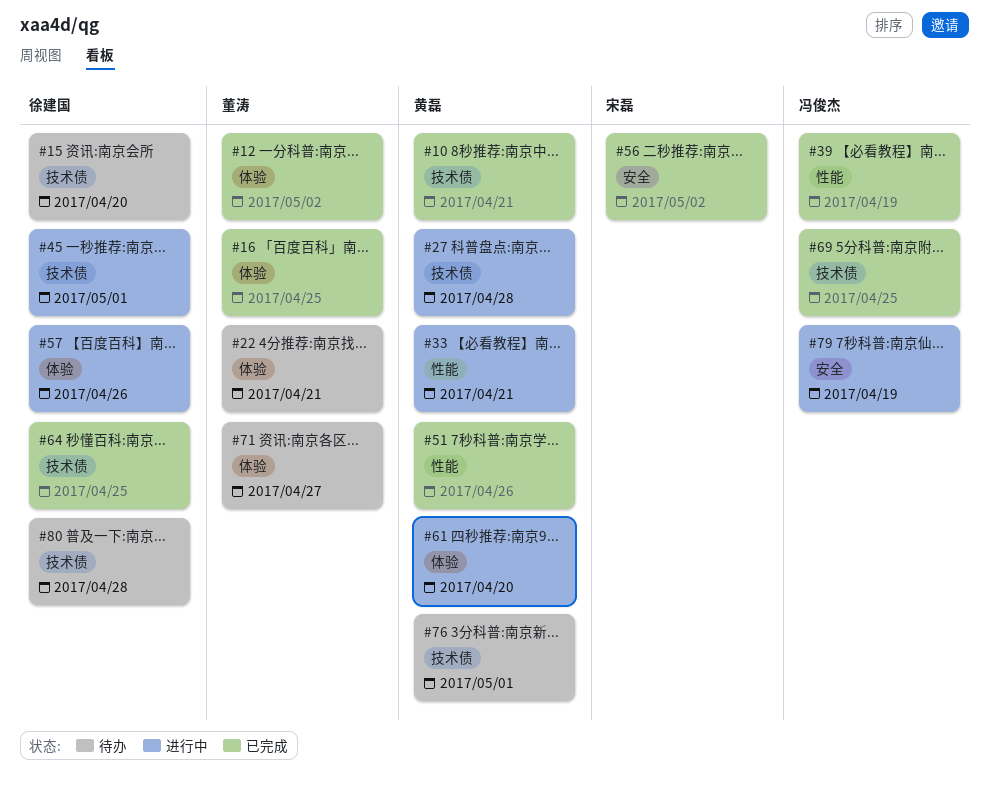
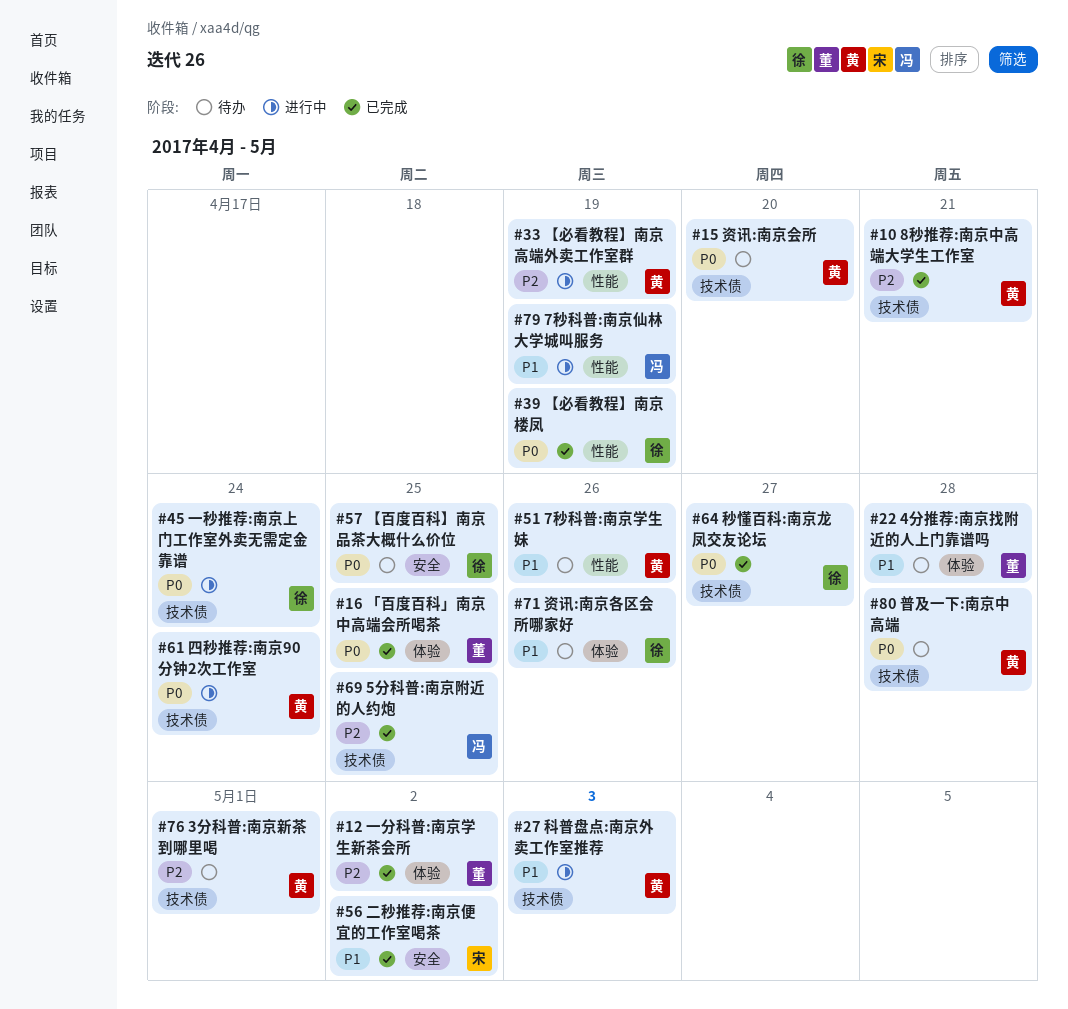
#15, owner: 徐建国 -> 黄磊
#22, due: Apr 21 -> Apr 28
#27, due: Apr 28 -> May 3
#33, due: Apr 21 -> Apr 19
#39, owner: 冯俊杰 -> 徐建国
#45, due: May 1 -> Apr 24
#51, status: 已完成 -> 待办
#57, status: 进行中 -> 待办
#57, label: 体验 -> 安全
#57, due: Apr 26 -> Apr 25
#61, label: 体验 -> 技术债
#61, due: Apr 20 -> Apr 24
#64, due: Apr 25 -> Apr 27
#71, owner: 董涛 -> 徐建国
#71, due: Apr 27 -> Apr 26
#79, label: 安全 -> 性能
#80, owner: 徐建国 -> 黄磊

